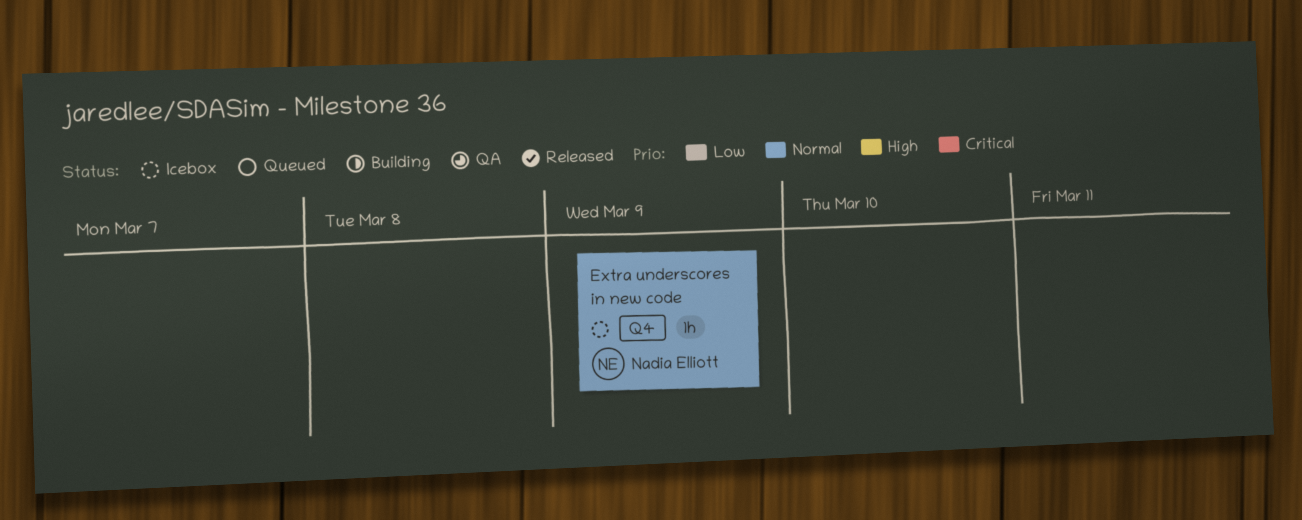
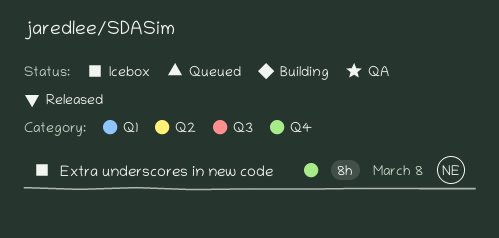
Extra underscores in new code, estimate: 1h -> 8h
Extra underscores in new code, due: Mar 9 -> Mar 8

